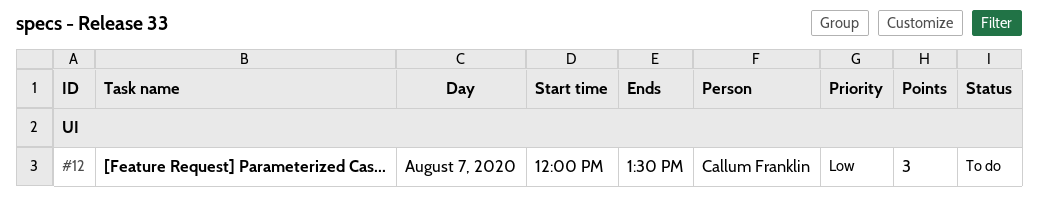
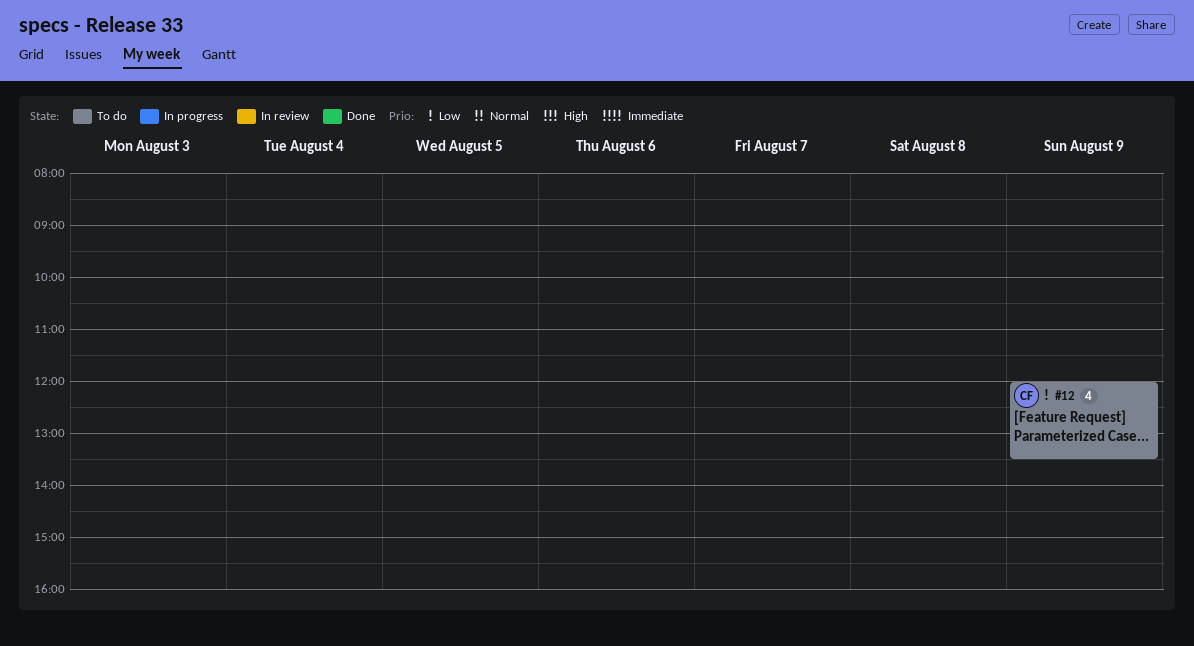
#12, estimate: 3 -> 4
#12, day: Aug 7 -> Aug 9

